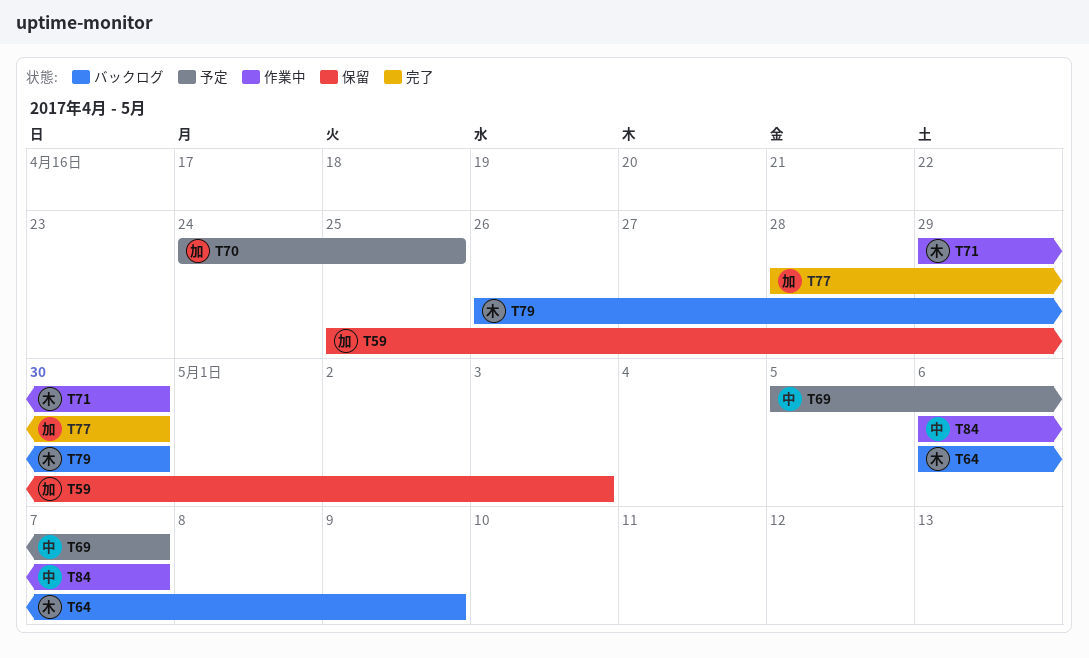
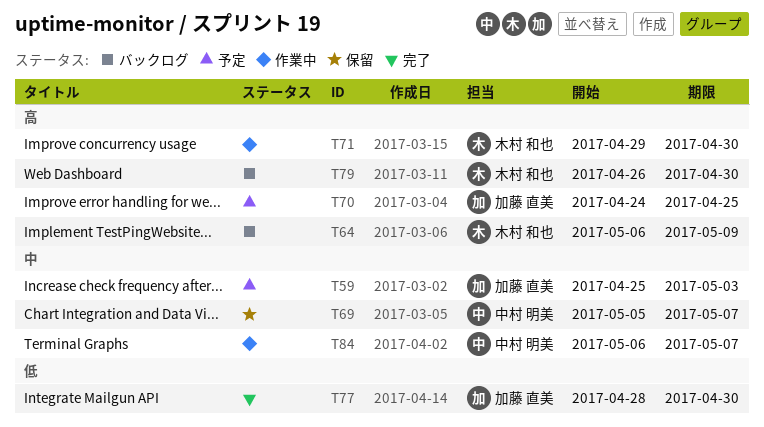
T59, status: 保留 -> 予定
T69, status: 予定 -> 保留

